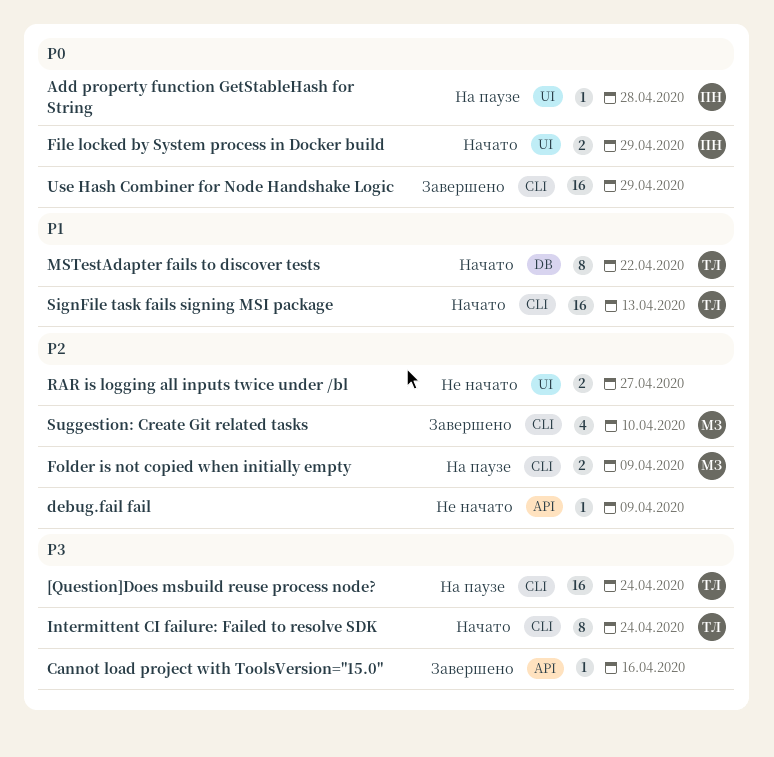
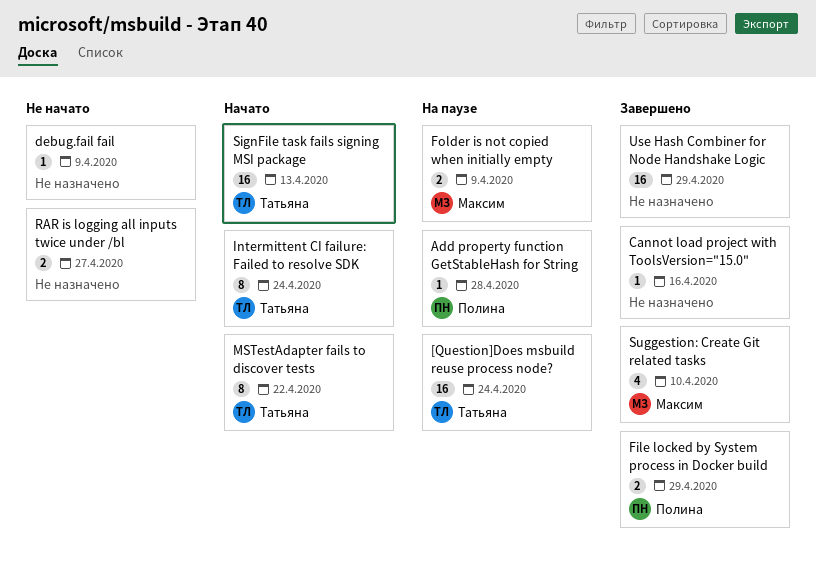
File locked by System process in Docker build, status: Начато -> Завершено

